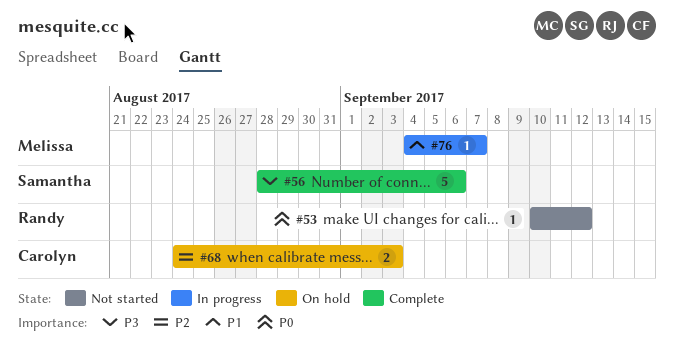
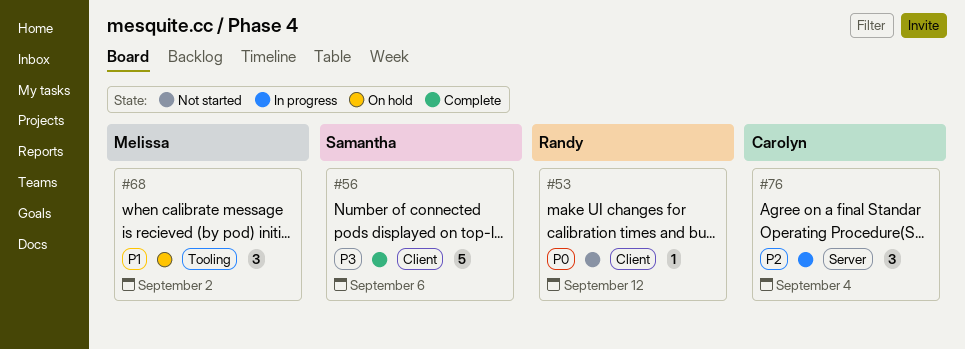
#68, owner: Carolyn -> Melissa
#68, priority: P2 -> P1
#68, estimate: 2 -> 3
#68, due: Sep 3 -> Sep 2
#76, owner: Melissa -> Carolyn
#76, priority: P1 -> P2
#76, estimate: 1 -> 3
#76, due: Sep 7 -> Sep 4

